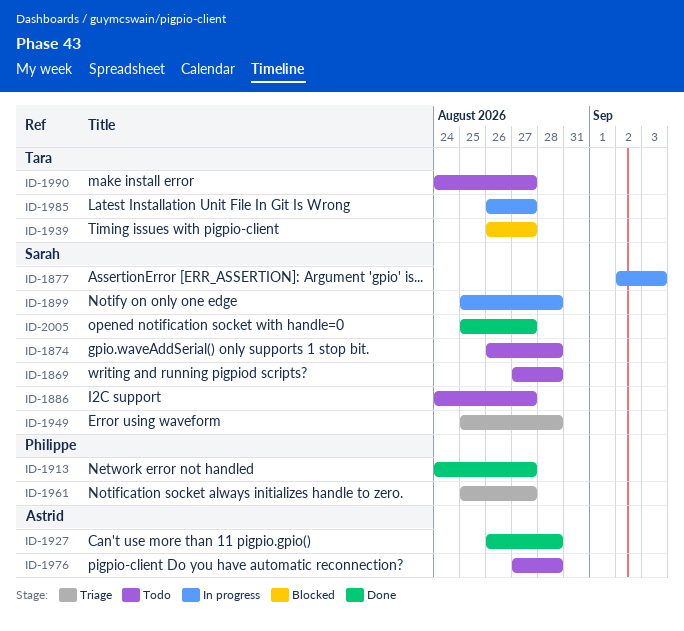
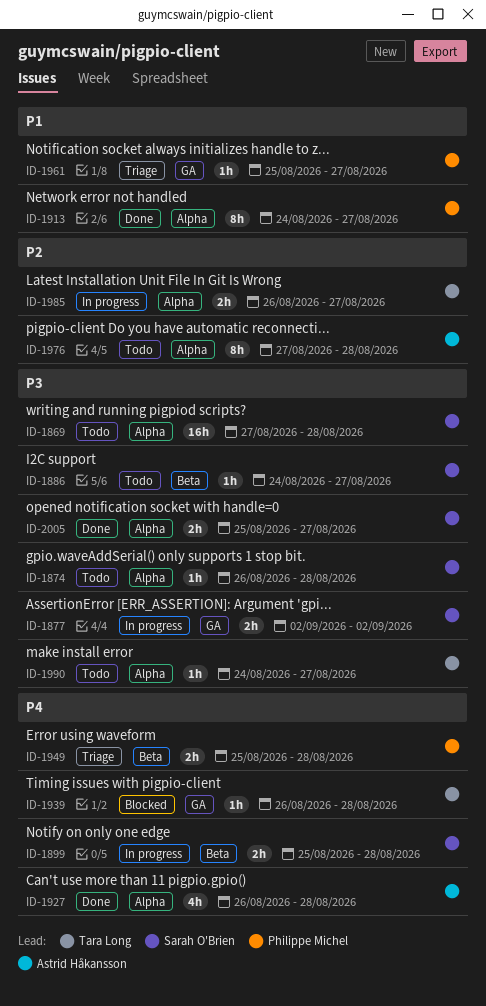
ID-1877, due: Sep 3 -> Sep 2
ID-1939, due: Aug 27 -> Aug 28
ID-1949, owner: Sarah O'Brien -> Philippe Michel

